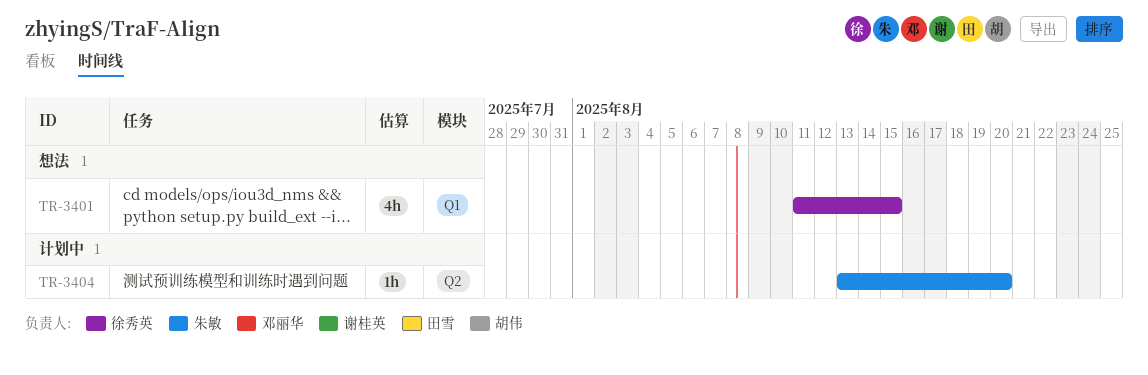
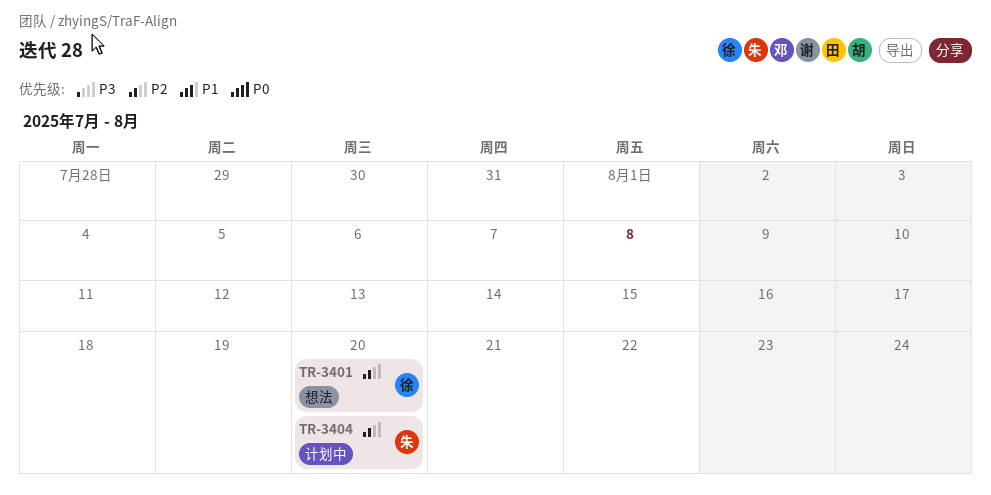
TR-3401, due: Aug 15 -> Aug 20

